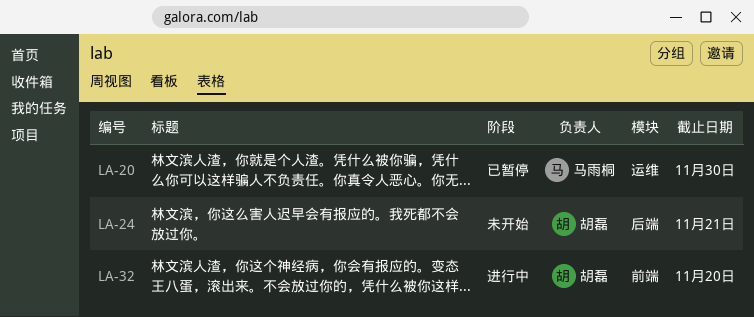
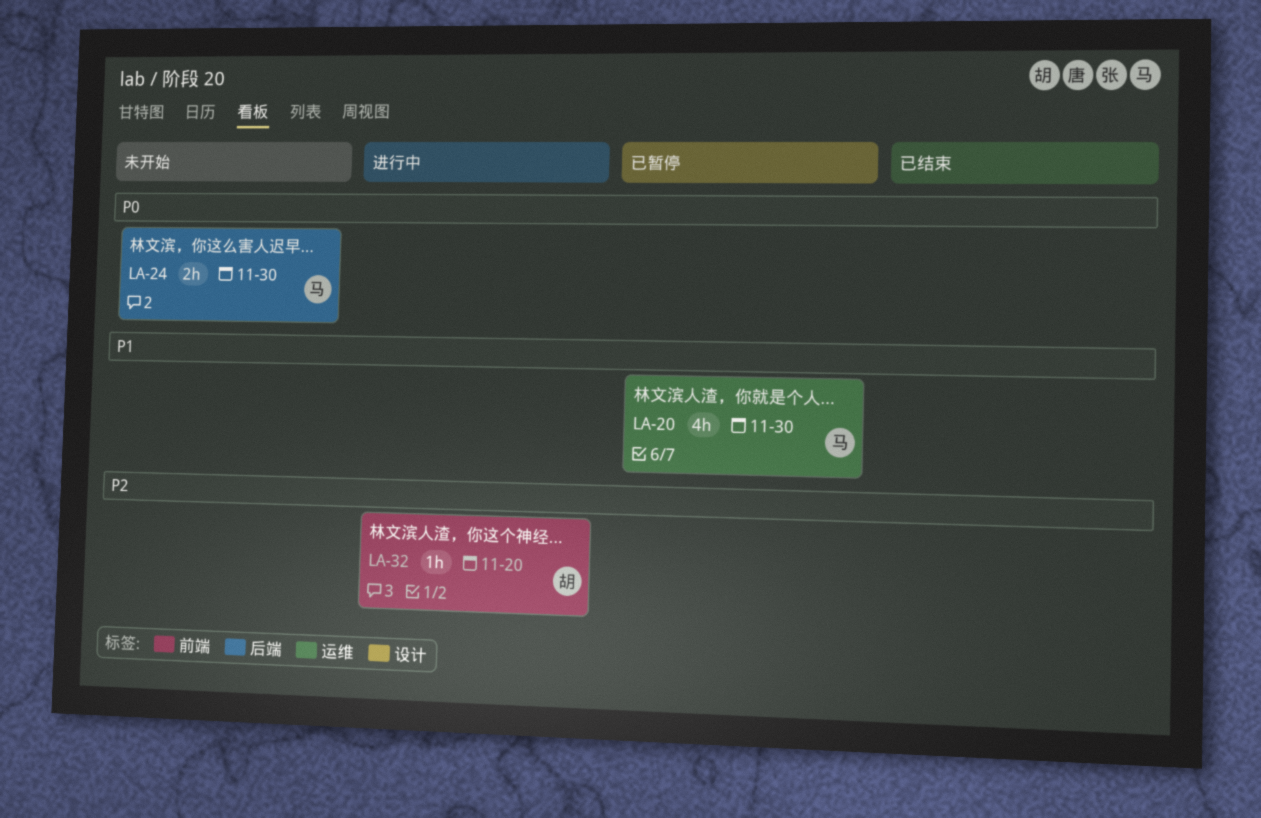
LA-24, owner: 胡磊 -> 马雨桐
LA-24, due: Nov 21 -> Nov 30

